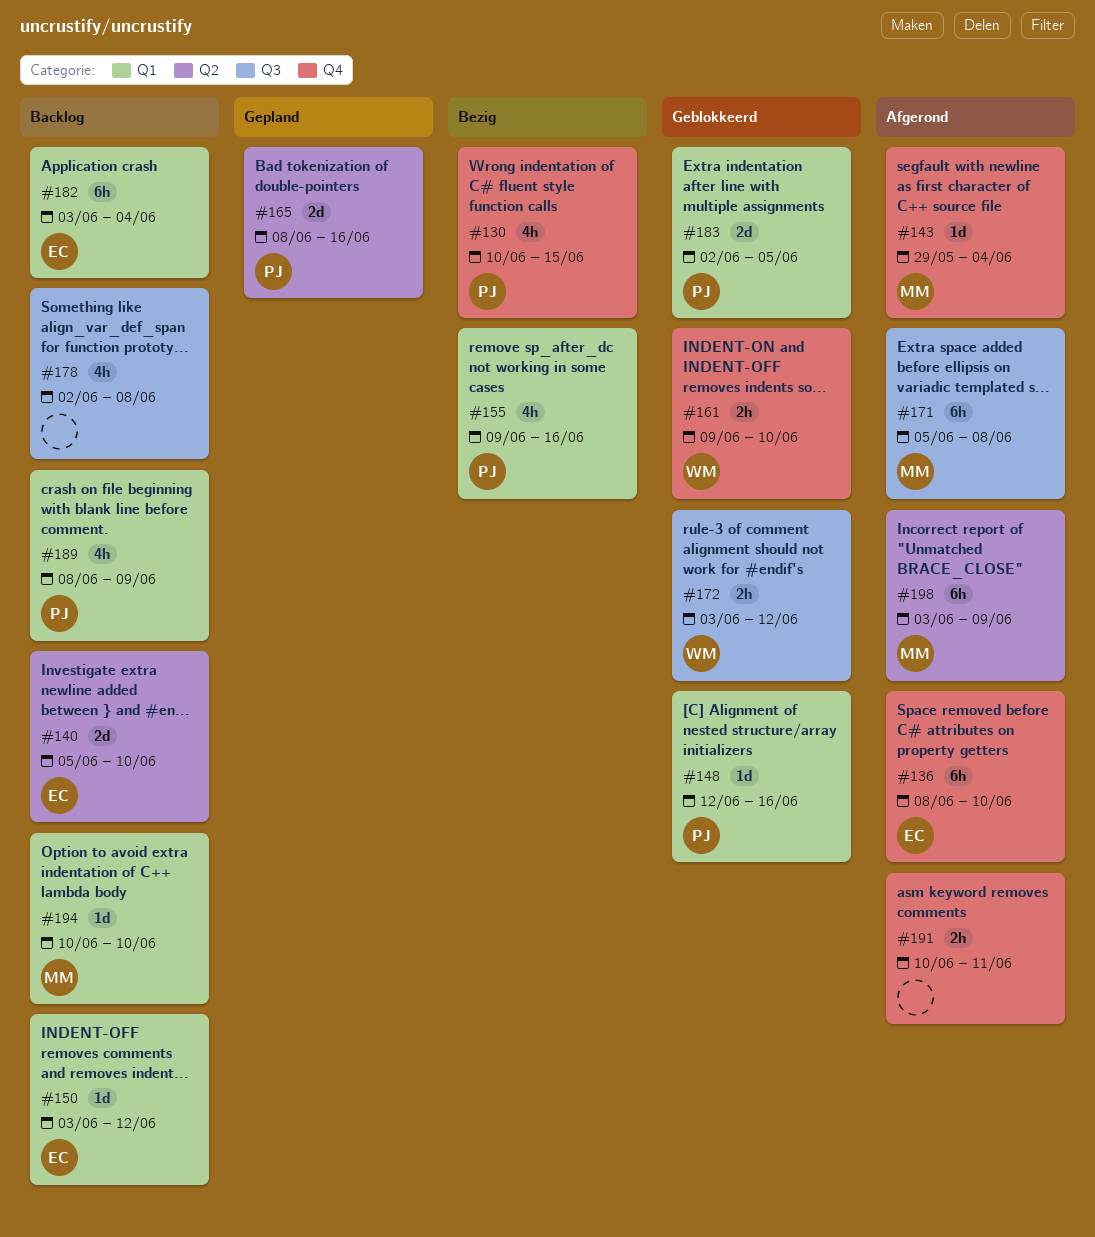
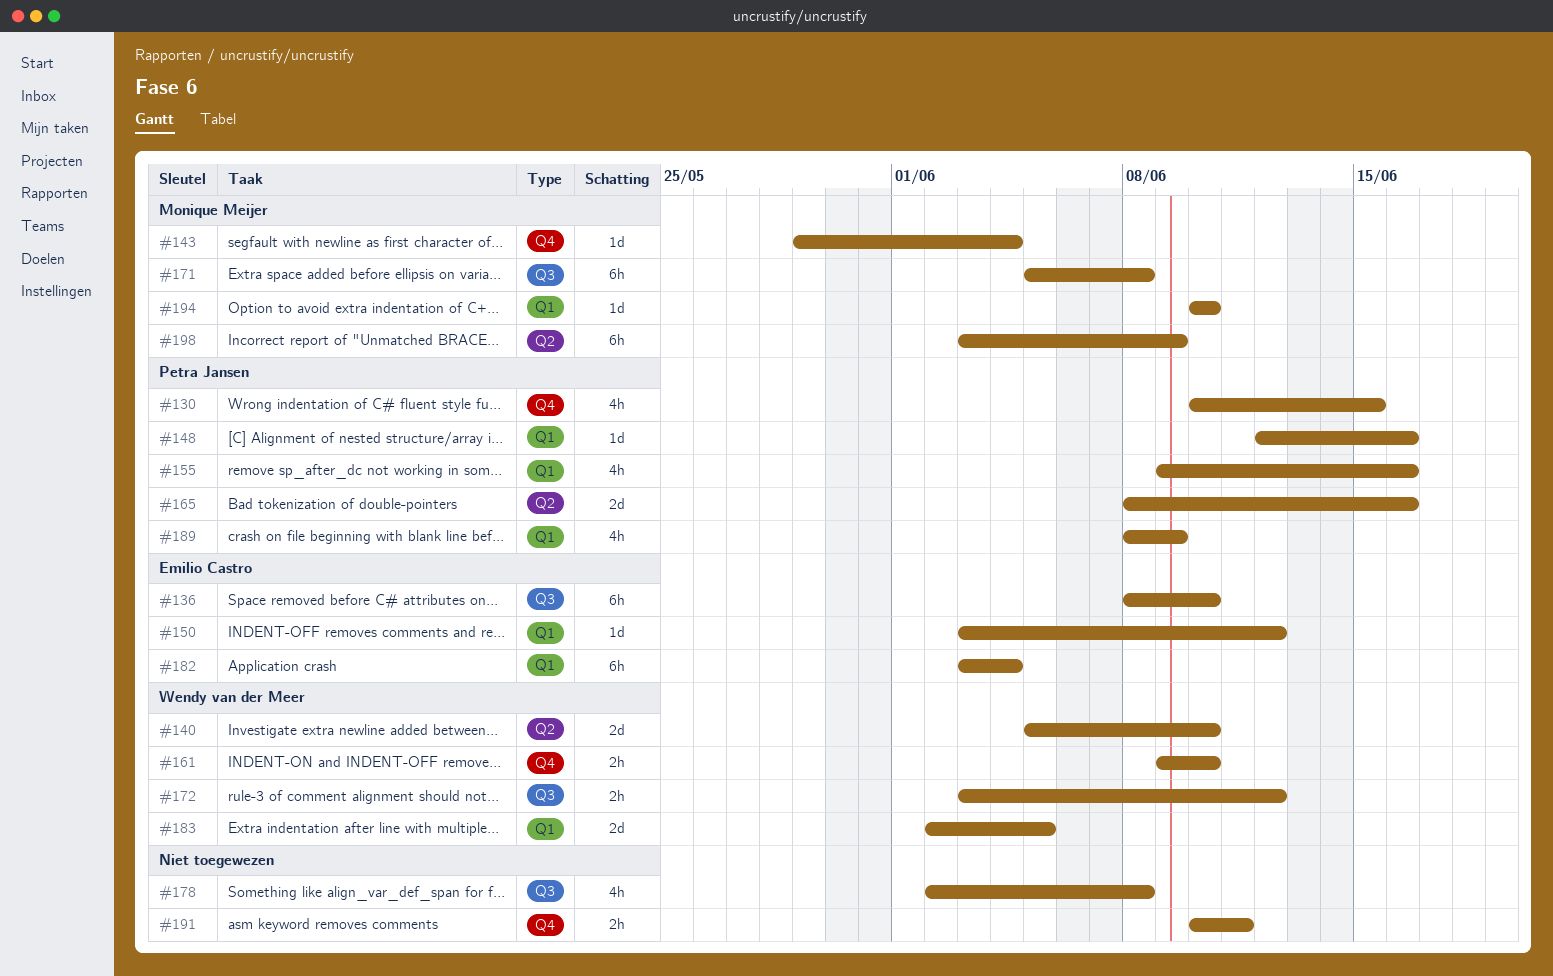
#136, label: Q4 -> Q3
#140, owner: Emilio Castro -> Wendy van der Meer
#183, owner: Petra Jansen -> Wendy van der Meer

